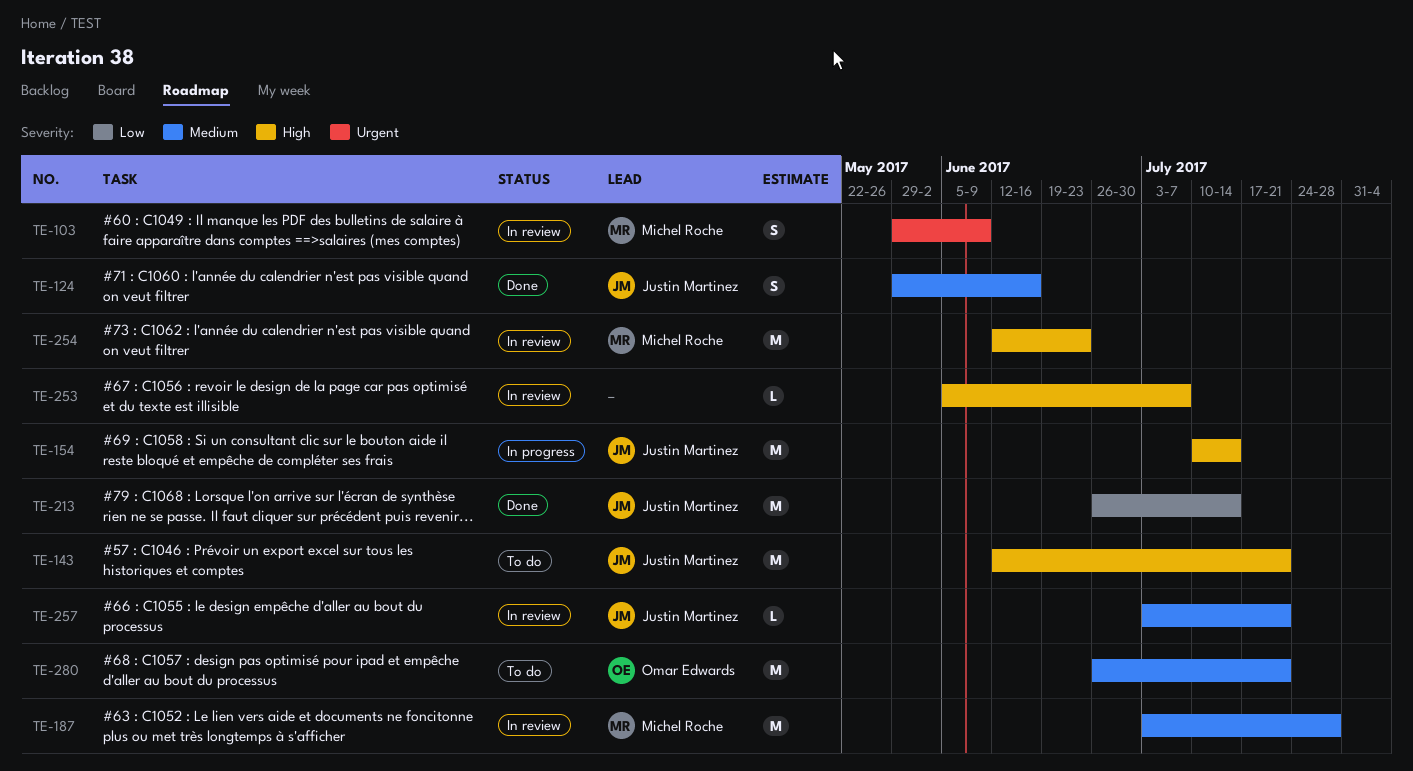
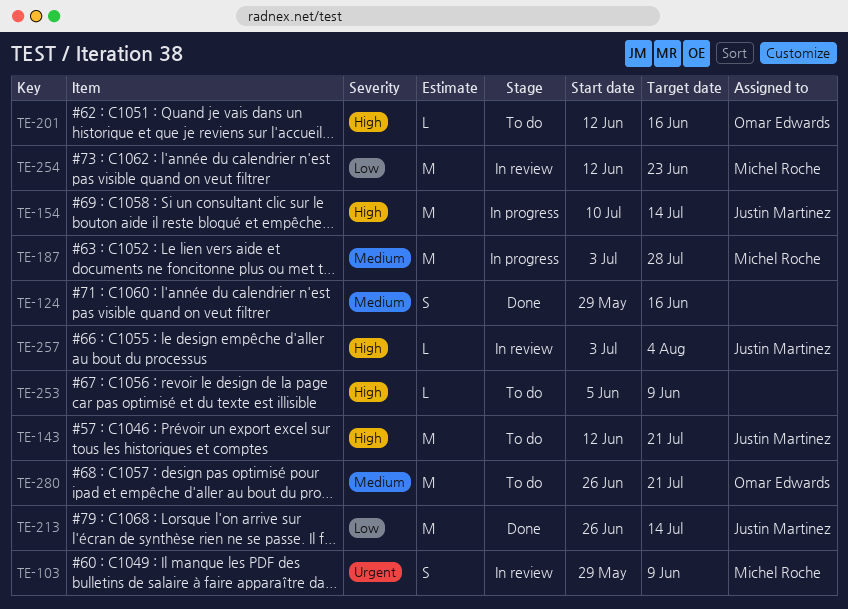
TE-124, owner: Justin Martinez -> none
TE-187, status: In review -> In progress
TE-201: none -> present
TE-253, status: In review -> To do
TE-253, due: Jul 7 -> Jun 9
TE-254, priority: High -> Low
TE-257, priority: Medium -> High
TE-257, due: Jul 21 -> Aug 4

